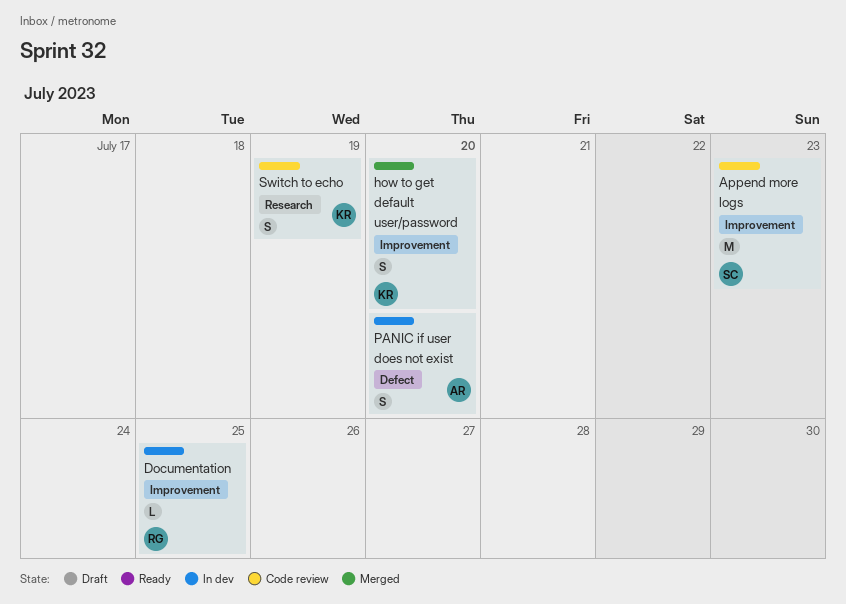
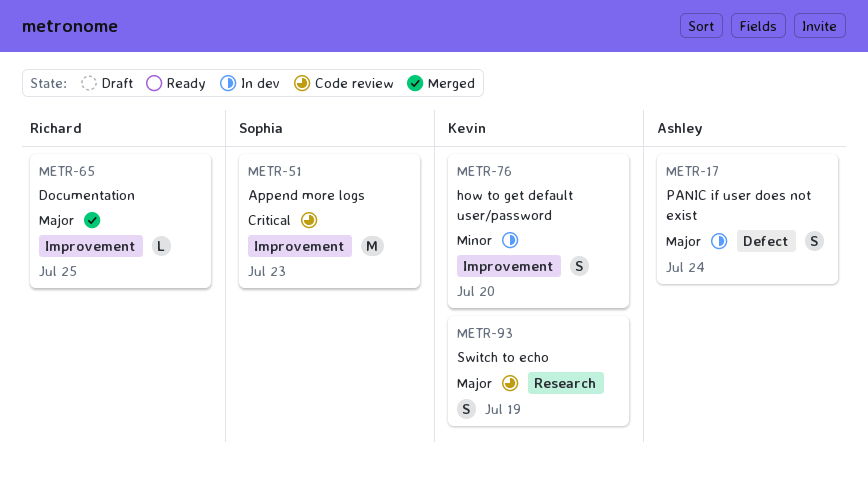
Documentation, status: In dev -> Merged
how to get default user/password, status: Merged -> In dev
PANIC if user does not exist, due: Jul 20 -> Jul 24

